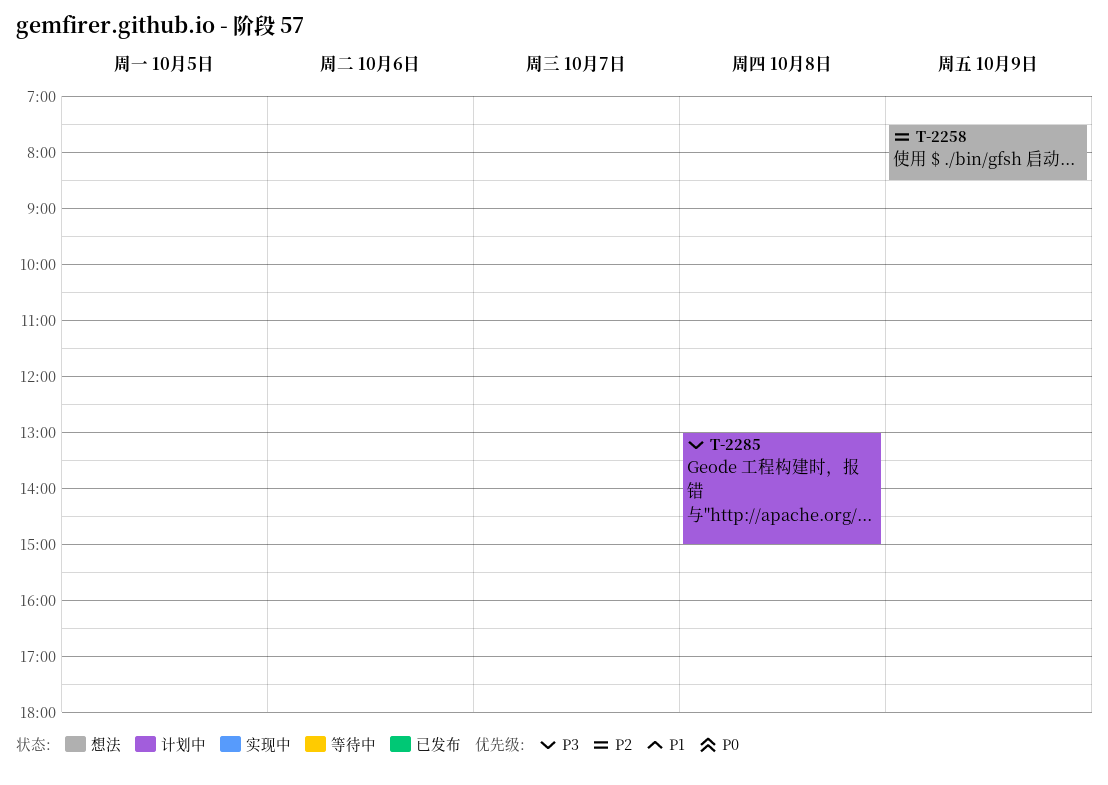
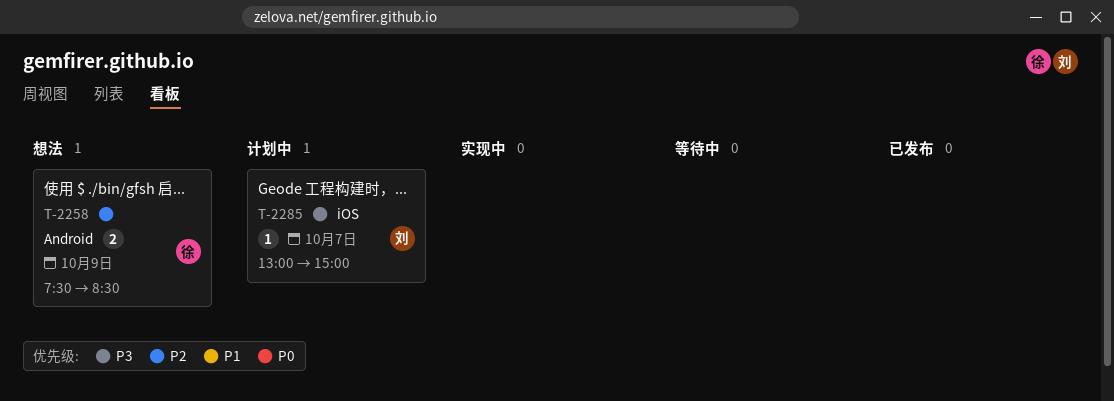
T-2285, day: Oct 8 -> Oct 7

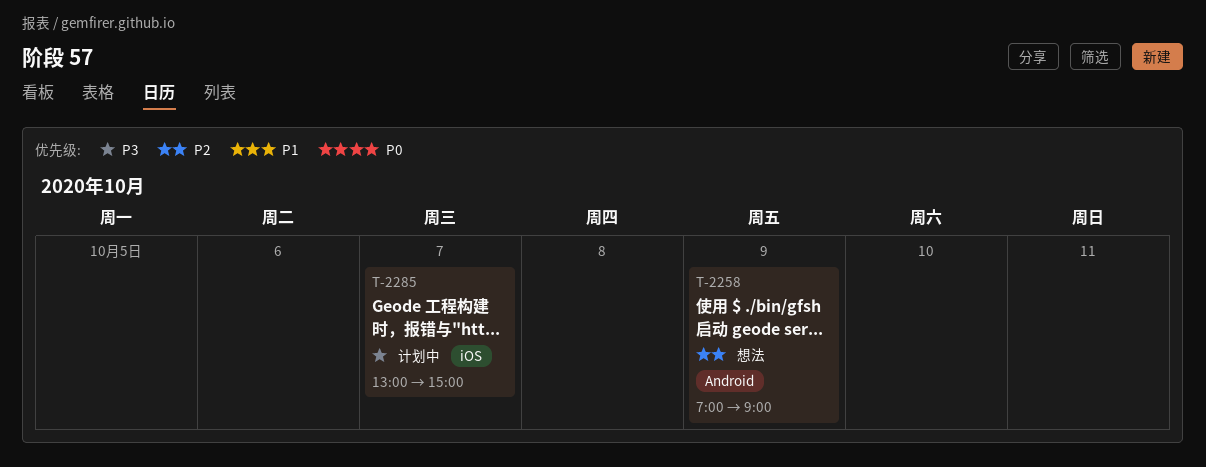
T-2258, begins: 07:30 -> 07:00
T-2258, ends: 08:30 -> 09:00

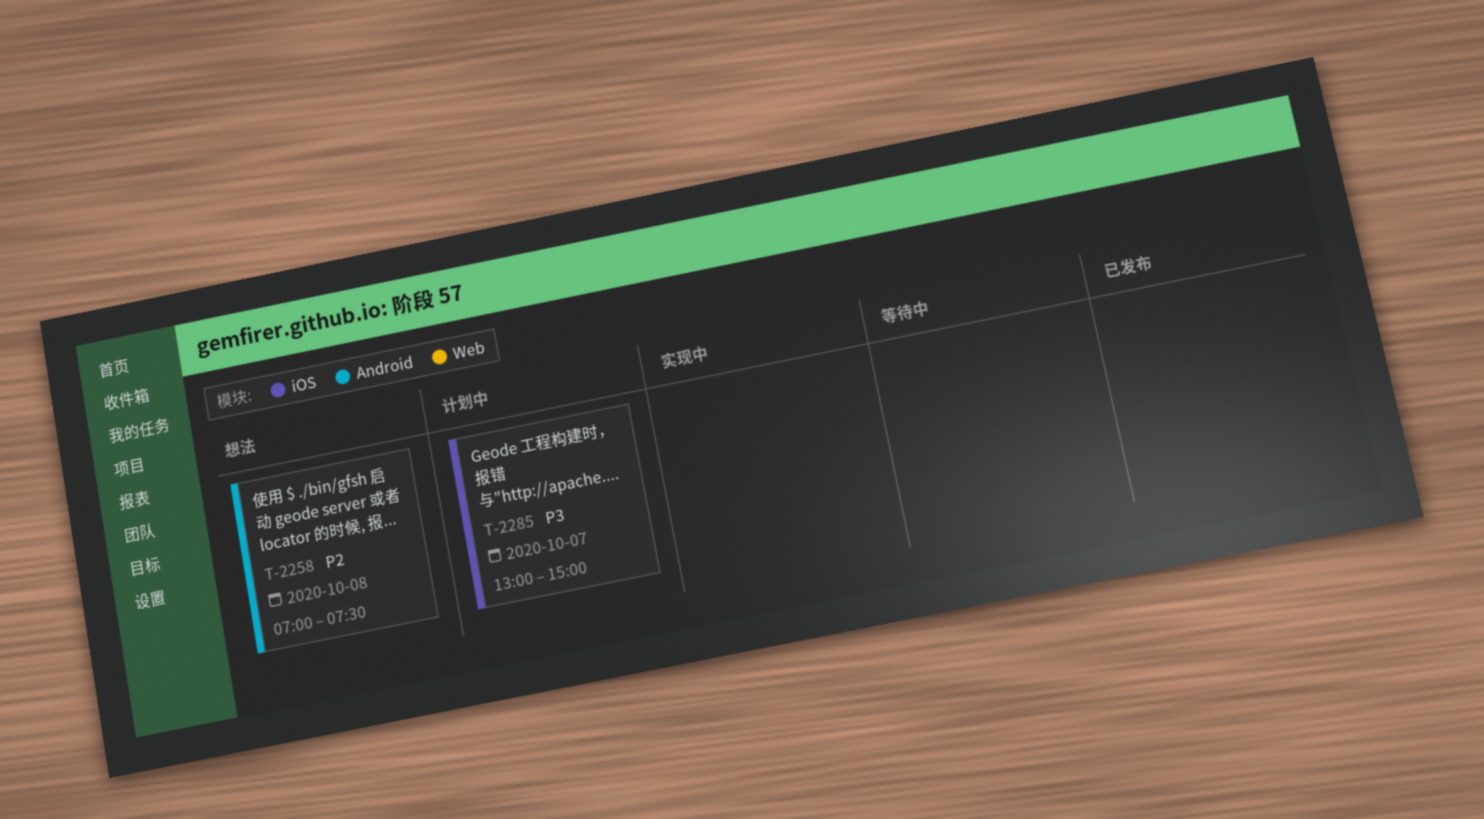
T-2258, day: Oct 9 -> Oct 8
T-2258, ends: 09:00 -> 07:30

